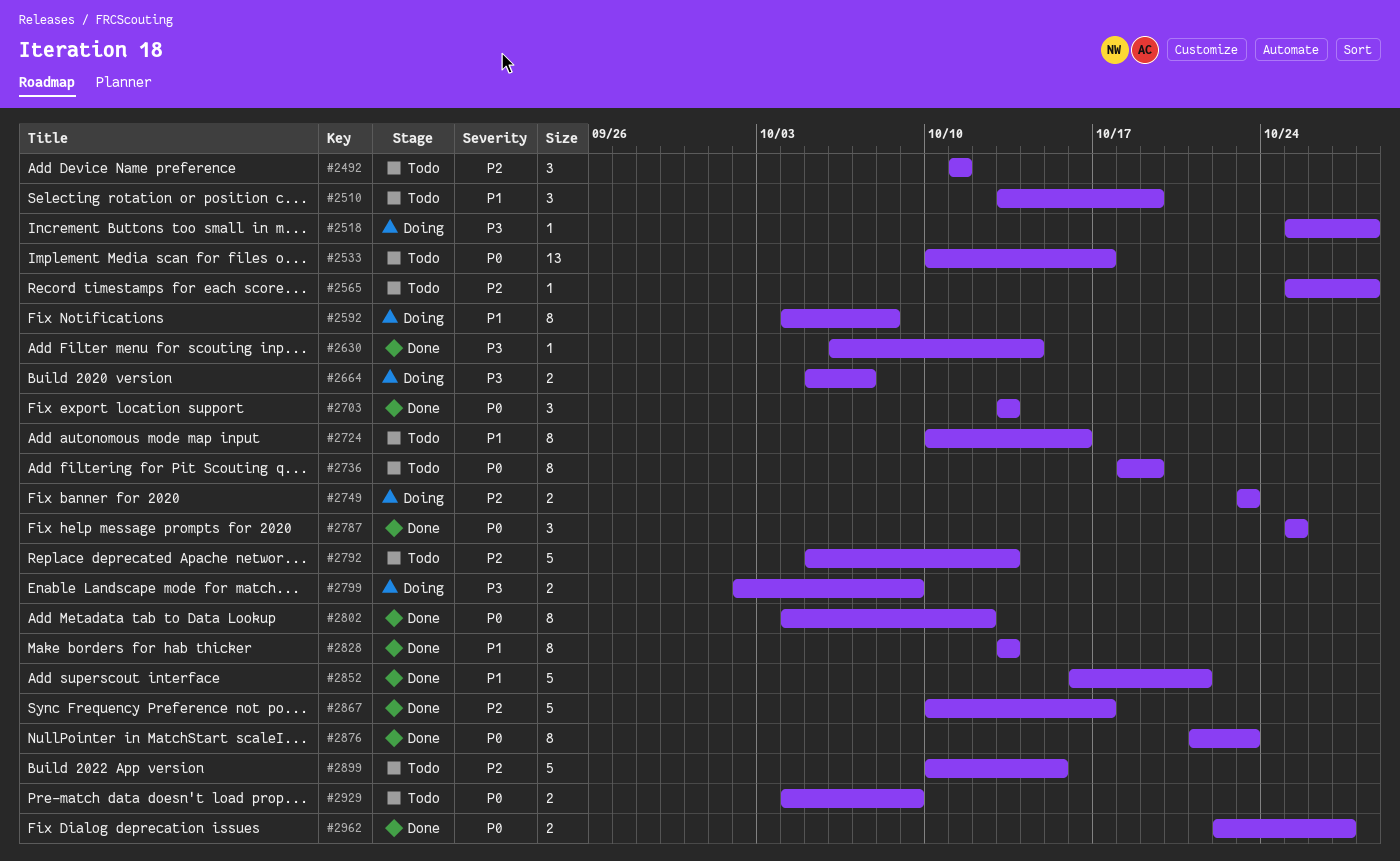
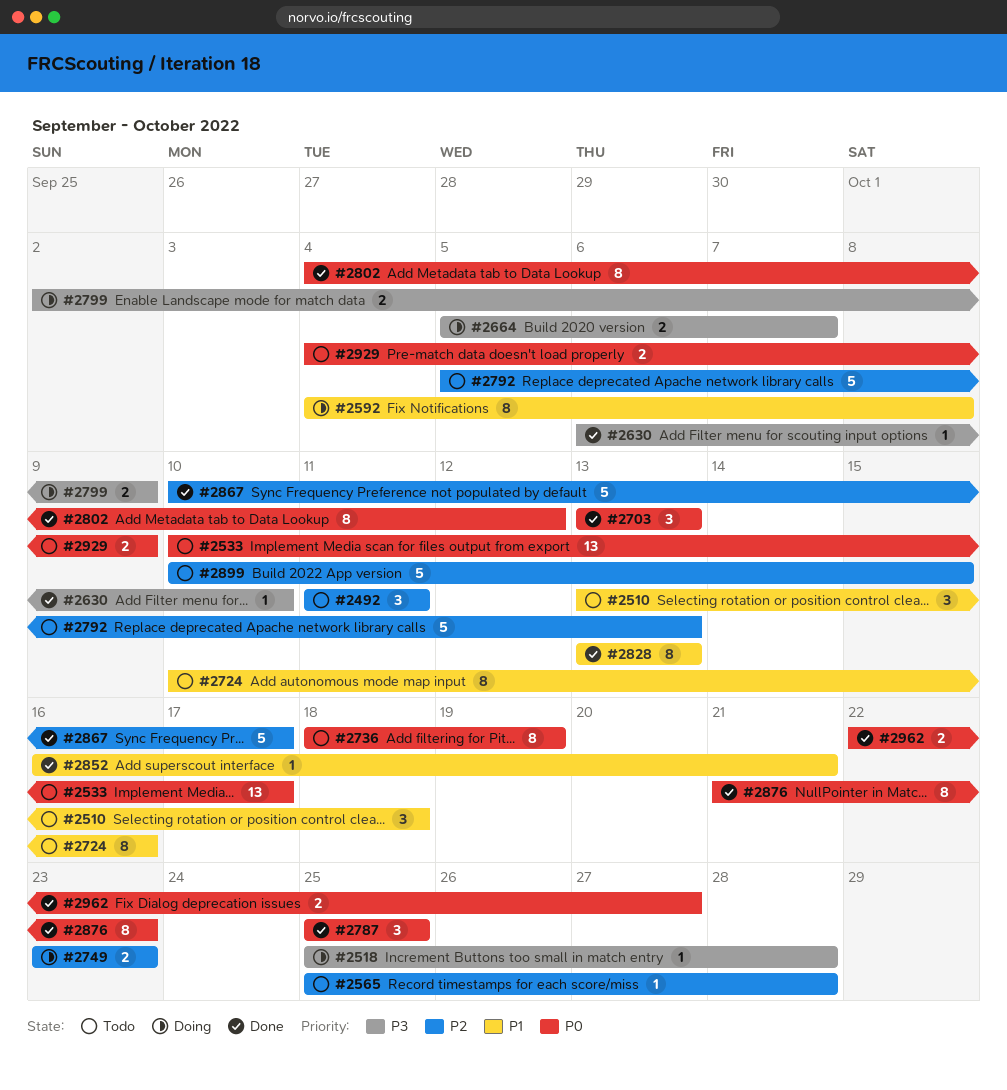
#2510, due: Oct 19 -> Oct 18
#2630, due: Oct 14 -> Oct 10
#2852, estimate: 5 -> 1

